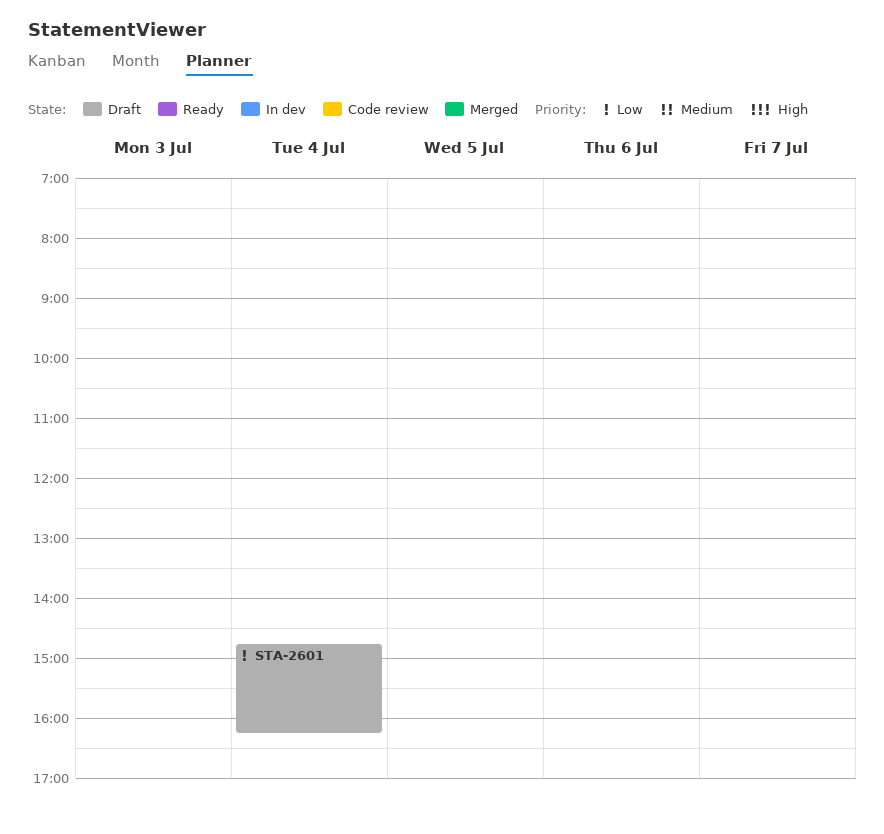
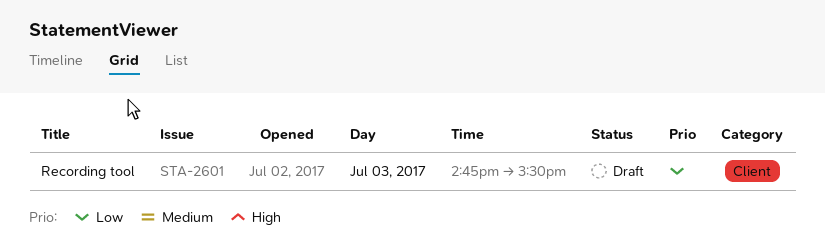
STA-2601, day: Jul 4 -> Jul 3
STA-2601, ends: 16:15 -> 15:30

